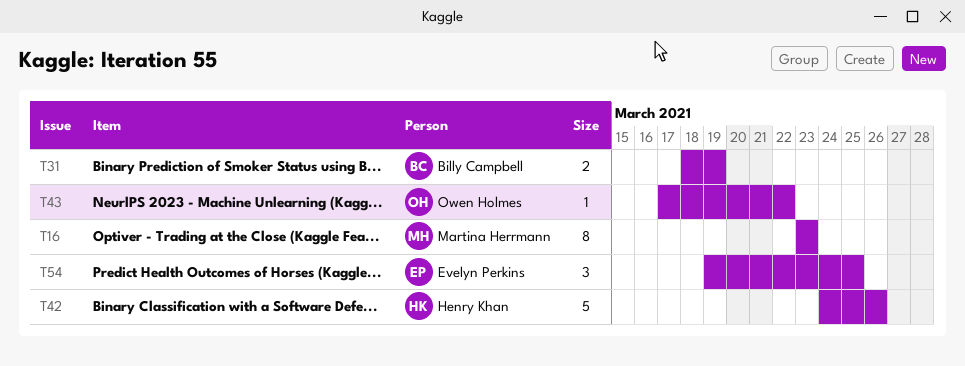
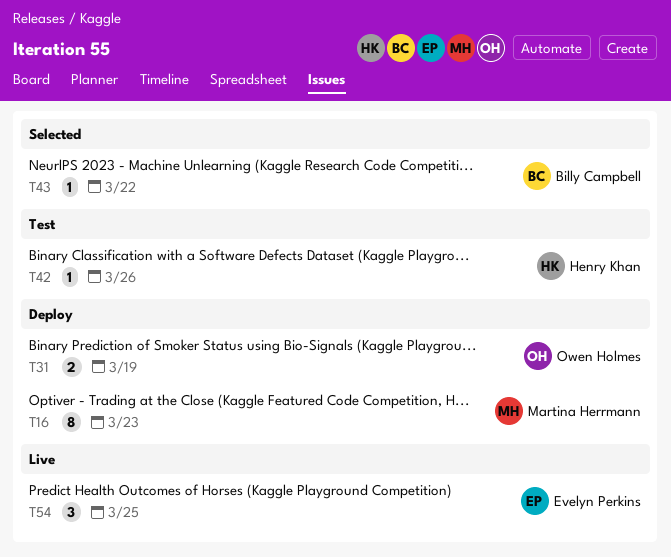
T31, owner: Billy Campbell -> Owen Holmes
T42, estimate: 5 -> 1
T43, owner: Owen Holmes -> Billy Campbell

